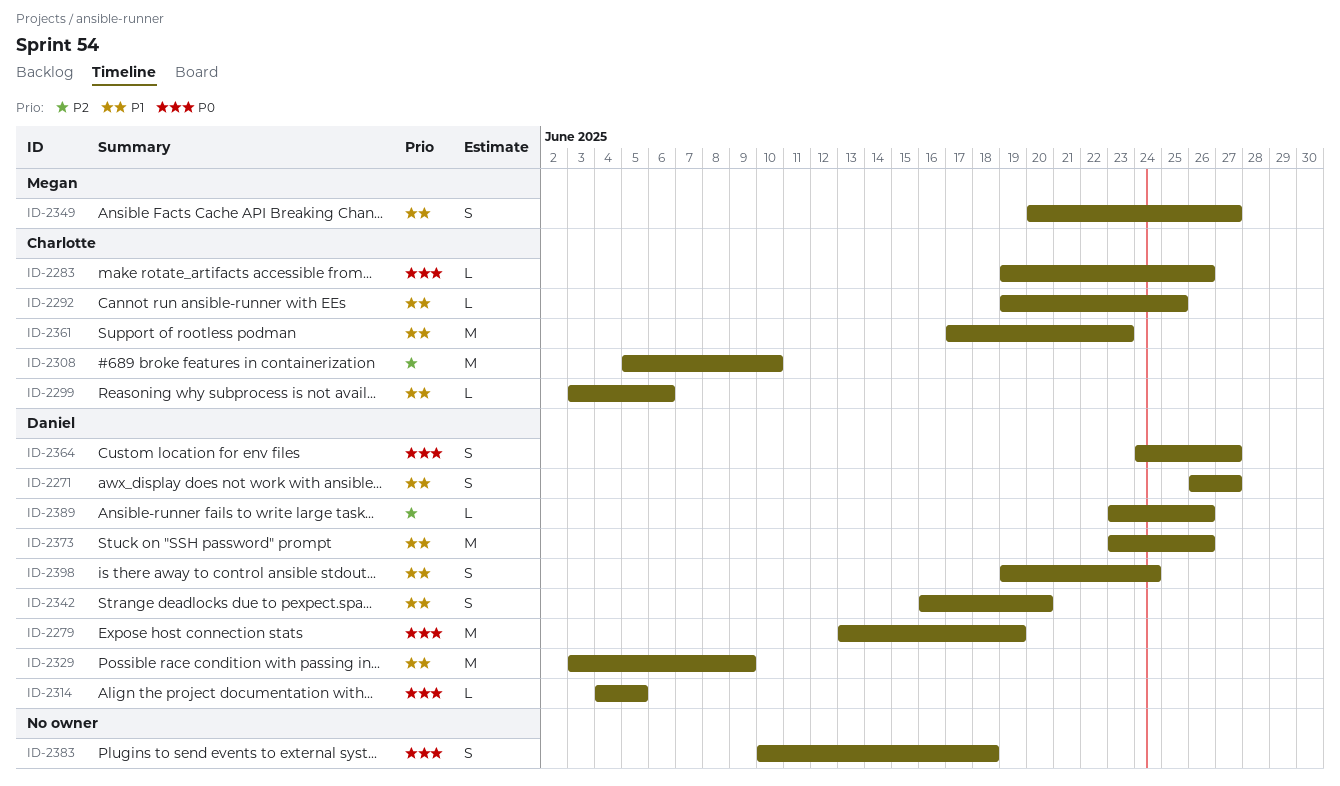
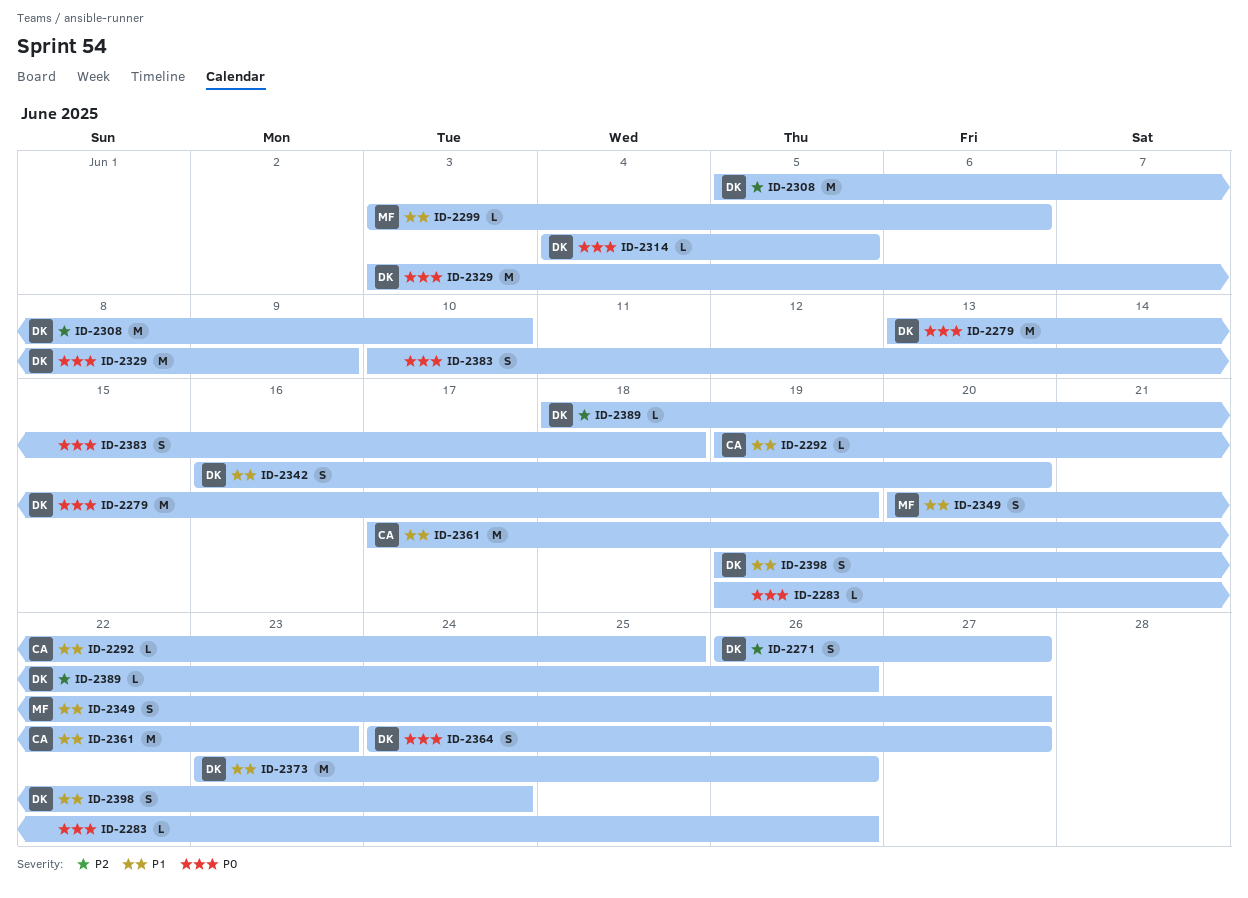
ID-2271, priority: P1 -> P2
ID-2283, owner: Charlotte -> none
ID-2299, owner: Charlotte -> Megan
ID-2308, owner: Charlotte -> Daniel
ID-2329, priority: P1 -> P0
ID-2389, start: Jun 23 -> Jun 18

